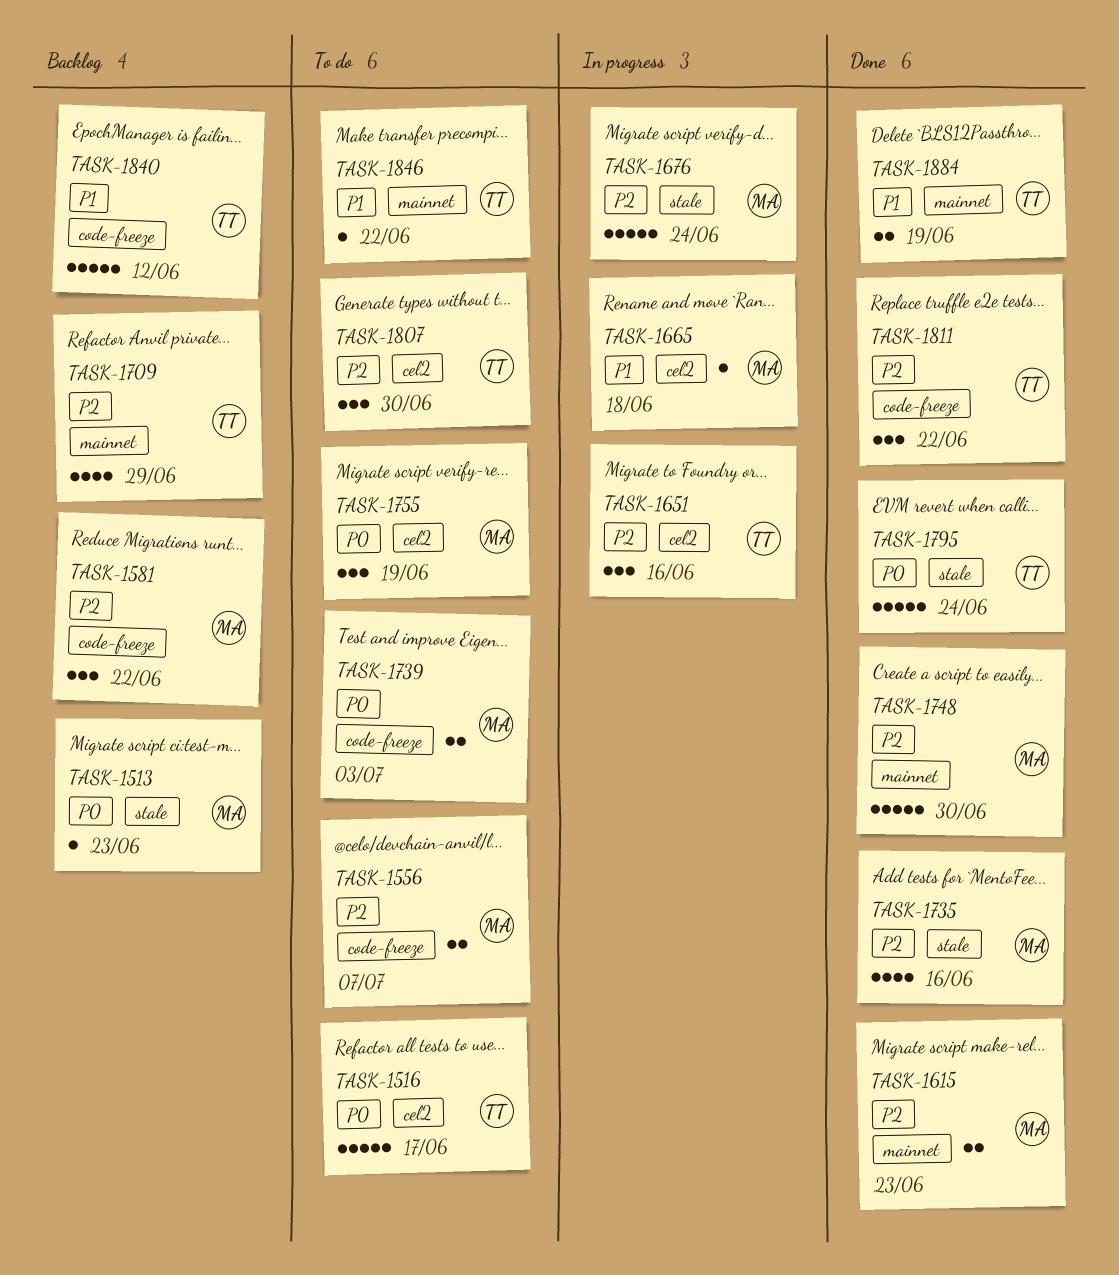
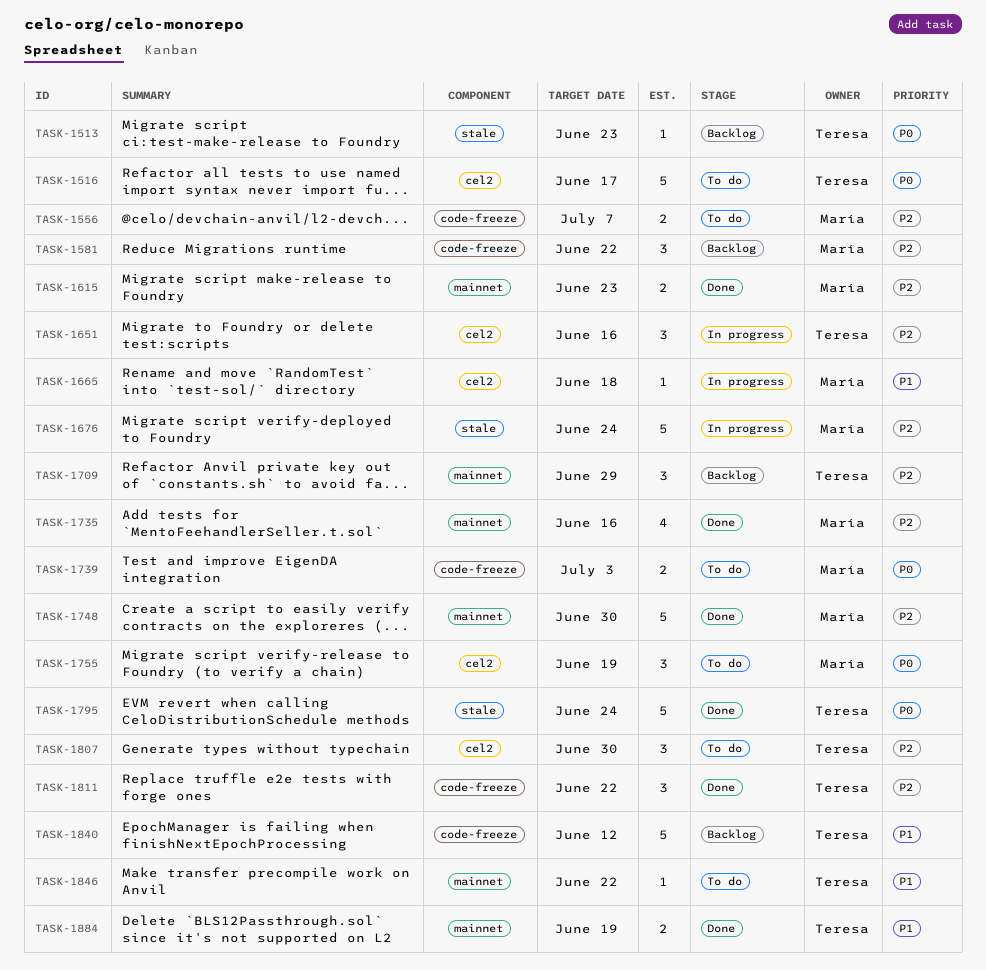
TASK-1513, owner: María -> Teresa
TASK-1709, estimate: 4 -> 3
TASK-1735, label: stale -> mainnet

